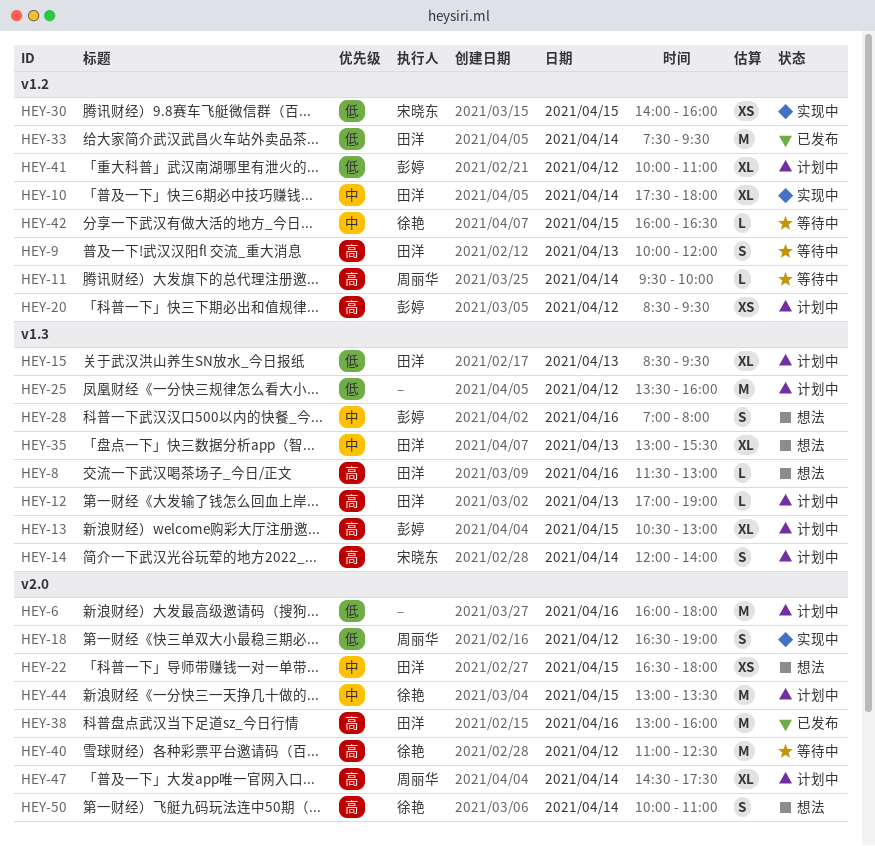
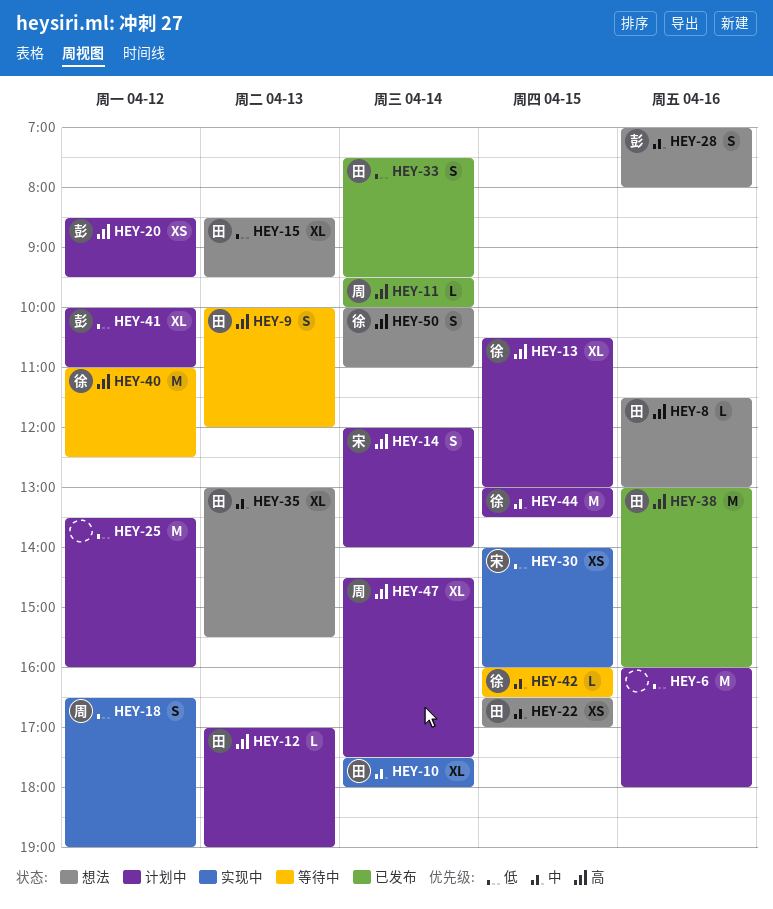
HEY-11, status: 等待中 -> 已发布
HEY-13, owner: 彭婷 -> 徐艳
HEY-15, status: 计划中 -> 想法
HEY-22, ends: 18:00 -> 17:00
HEY-33, estimate: M -> S

